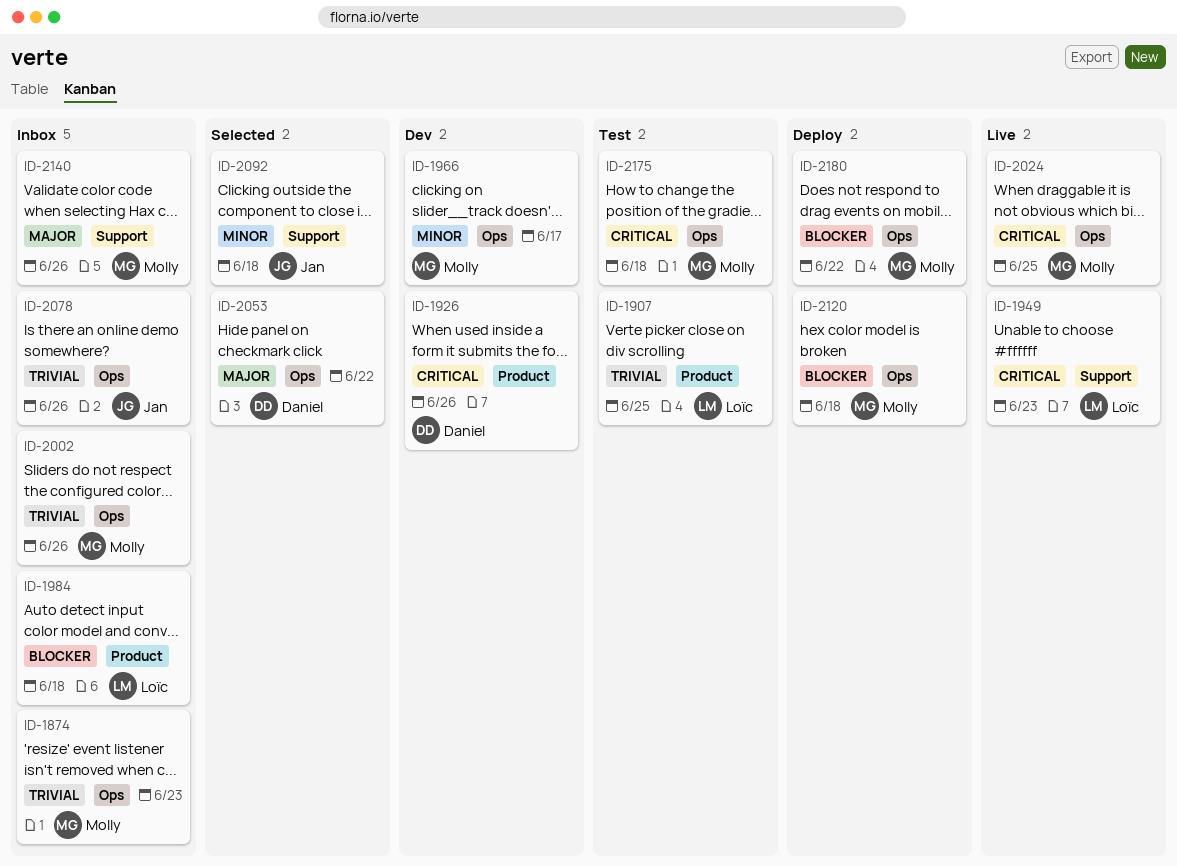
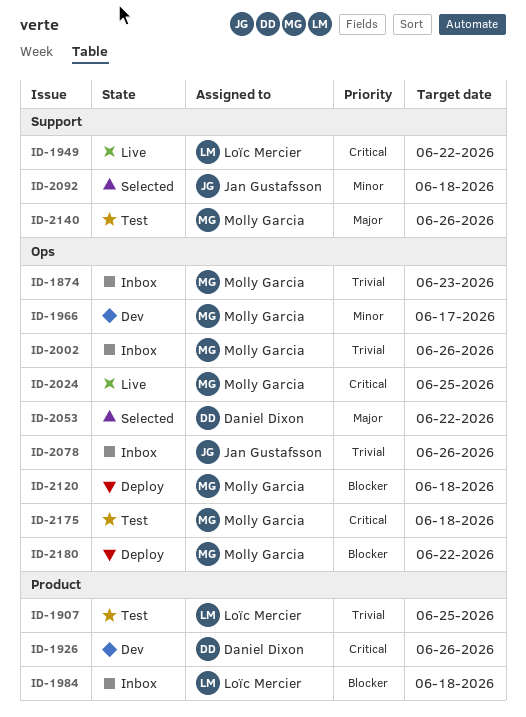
ID-1949, due: Jun 23 -> Jun 22
ID-2140, status: Inbox -> Test

